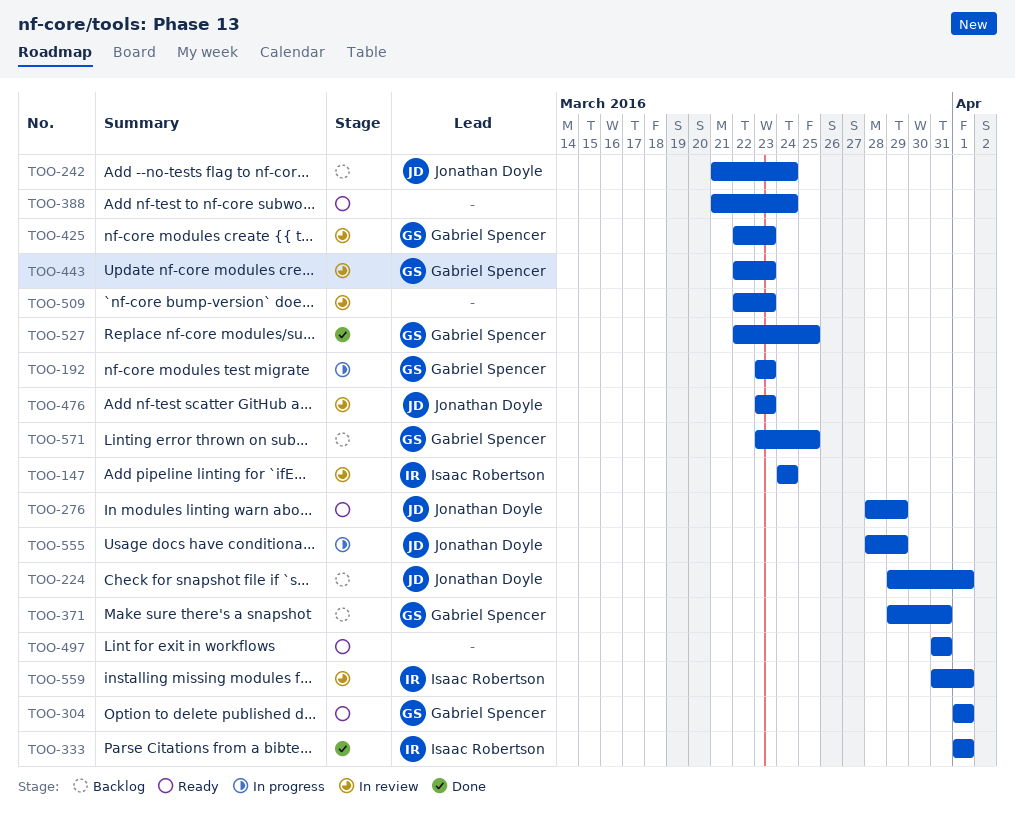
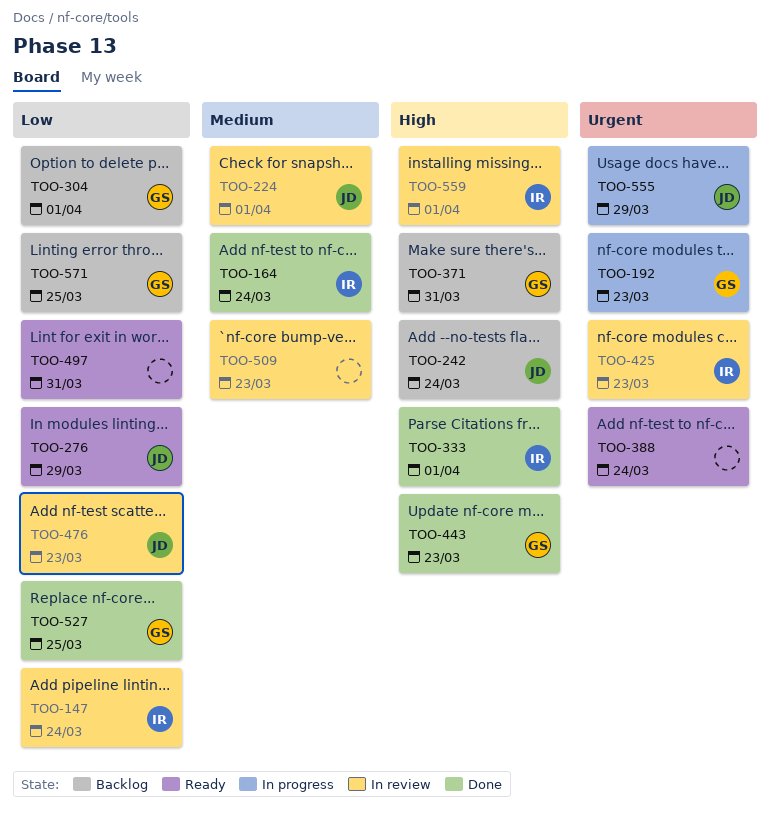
TOO-164: none -> present
TOO-224, status: Backlog -> In review
TOO-304, status: Ready -> Backlog
TOO-425, owner: Gabriel Spencer -> Isaac Robertson
TOO-443, status: In review -> Done

